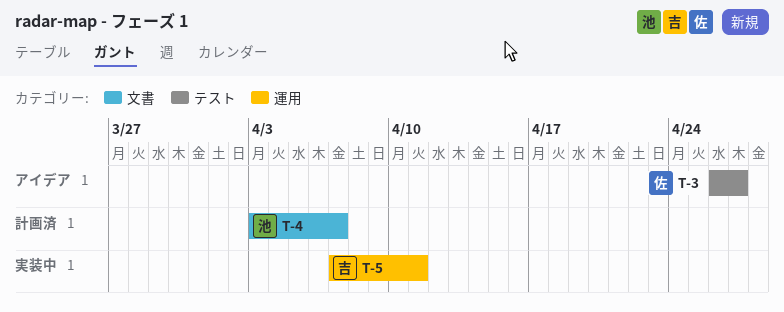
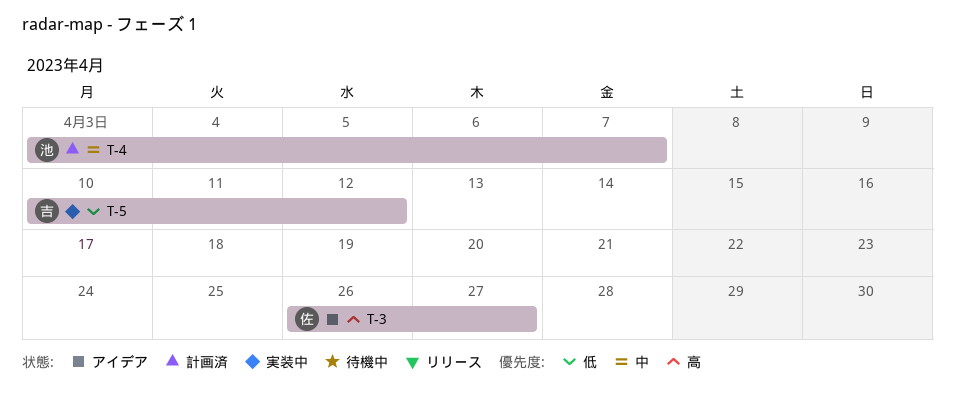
T-5, start: Apr 7 -> Apr 10
T-5, due: Apr 11 -> Apr 12

